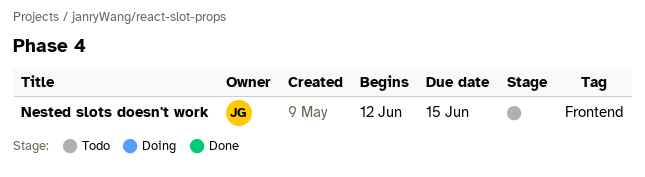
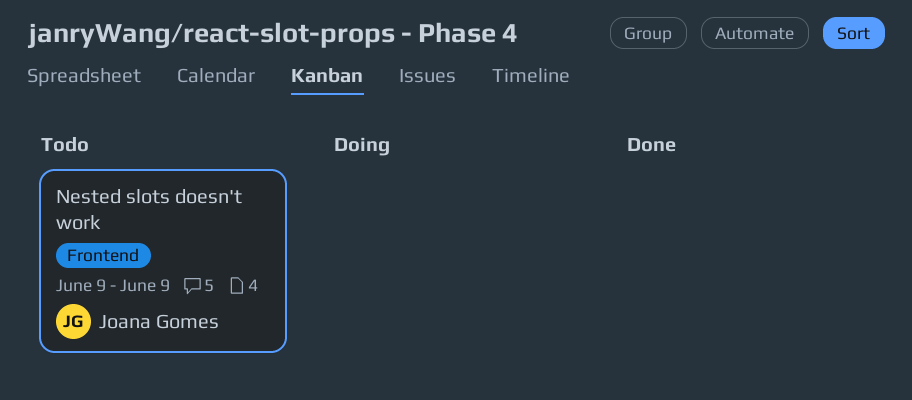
Nested slots doesn't work, start: Jun 12 -> Jun 9
Nested slots doesn't work, due: Jun 15 -> Jun 9

